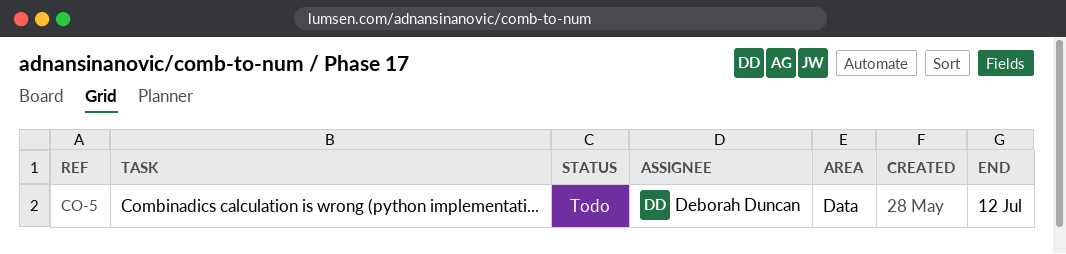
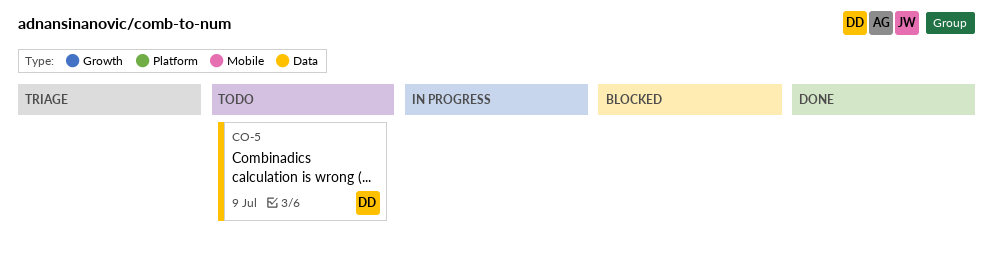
CO-5, due: Jul 12 -> Jul 9

